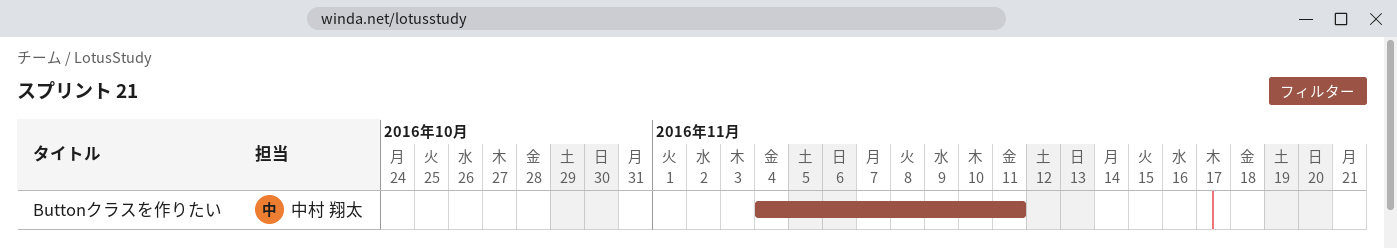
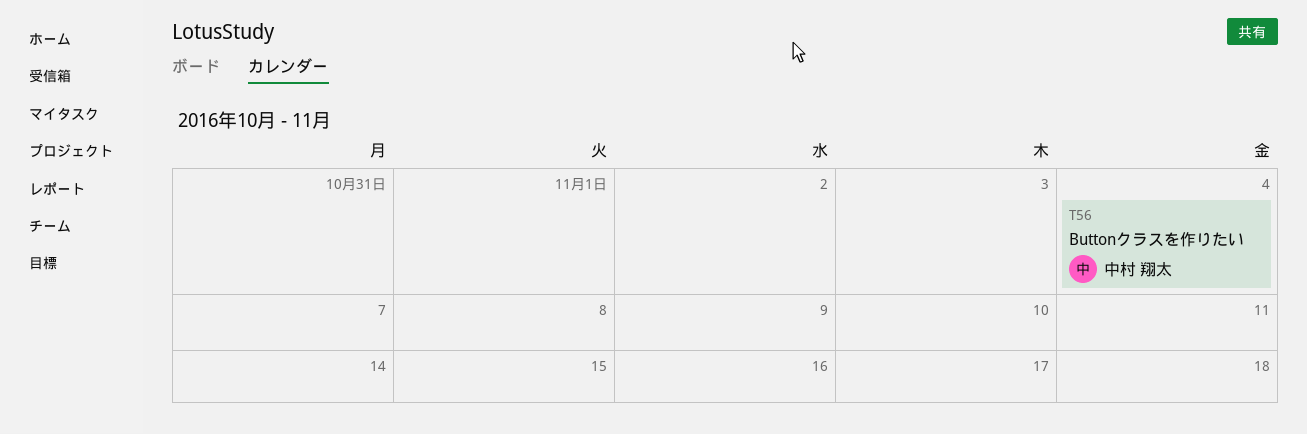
Buttonクラスを作りたい, due: Nov 11 -> Nov 4

